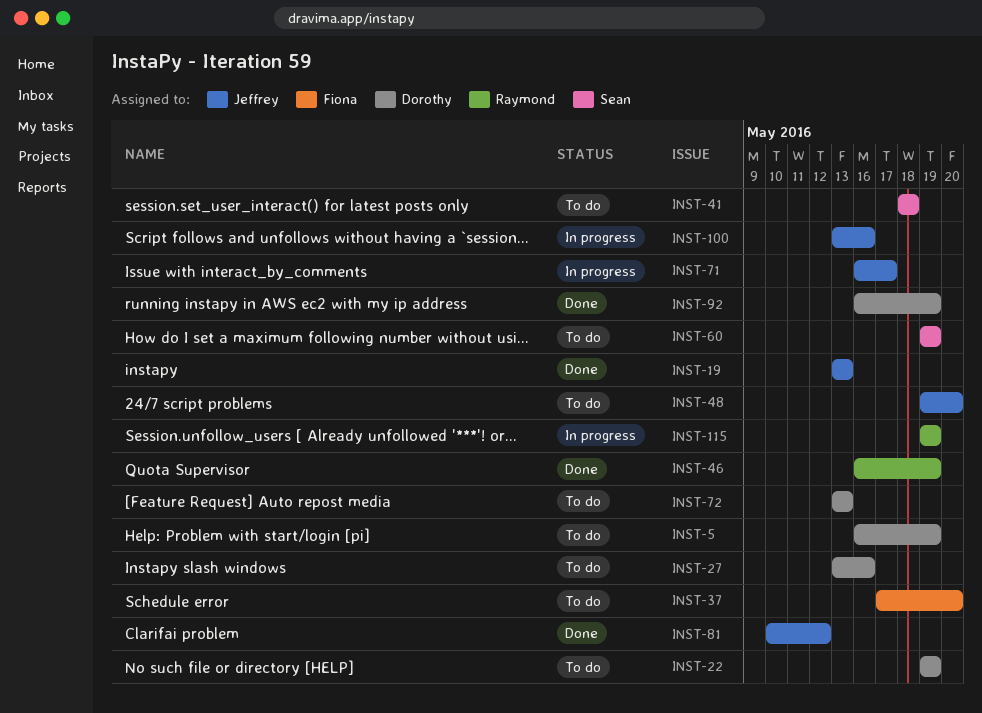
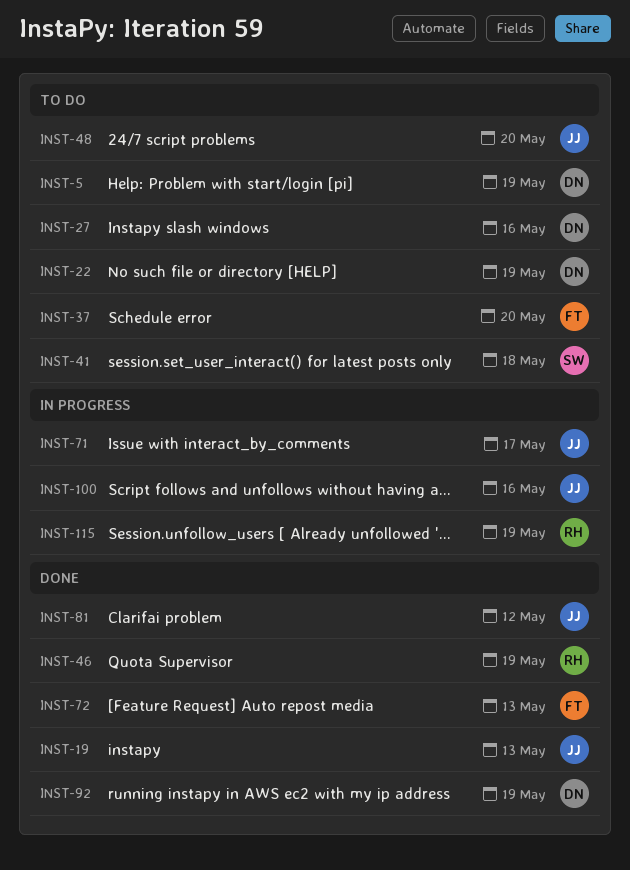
INST-60: present -> none
INST-72, status: To do -> Done
INST-72, owner: Dorothy -> Fiona

